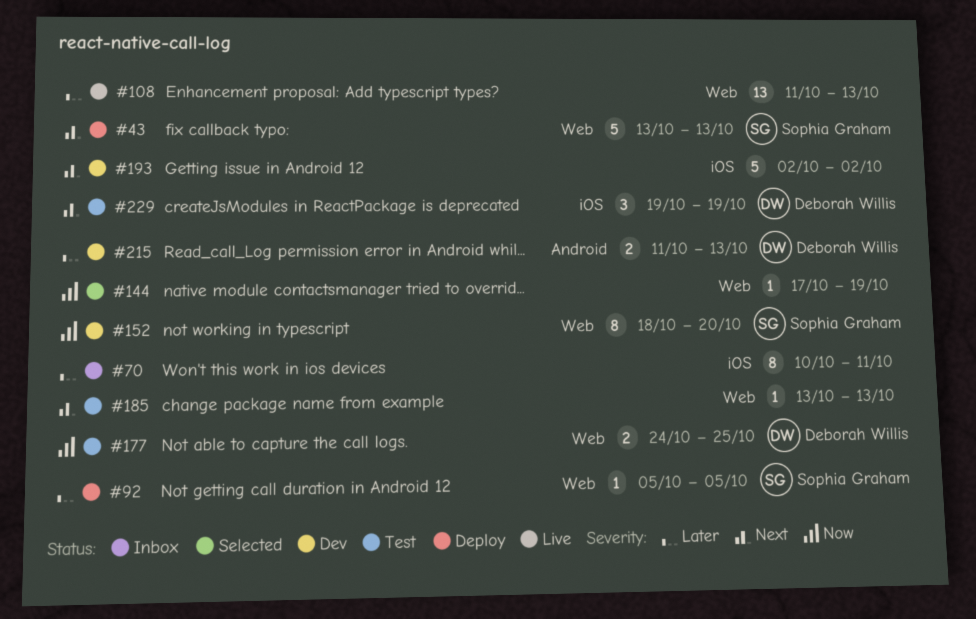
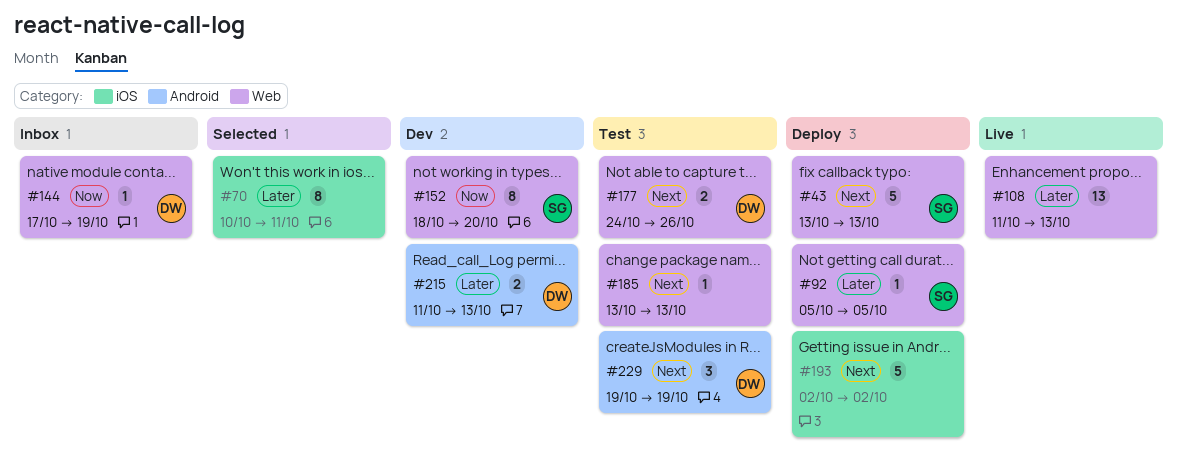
#70, status: Inbox -> Selected
#144, status: Selected -> Inbox
#144, owner: none -> Deborah Willis
#177, priority: Now -> Next
#177, due: Oct 25 -> Oct 26
#193, status: Dev -> Deploy
#229, label: iOS -> Android

